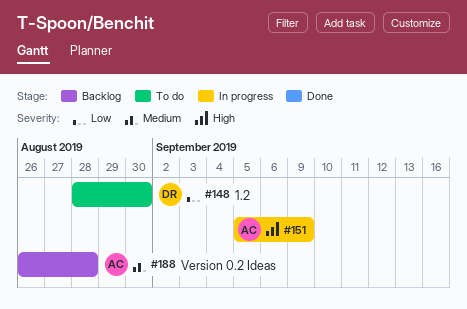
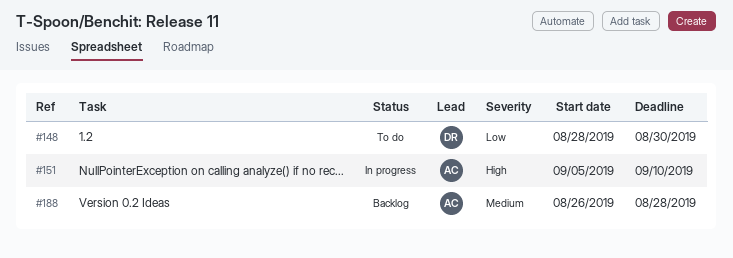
#151, due: Sep 9 -> Sep 10

